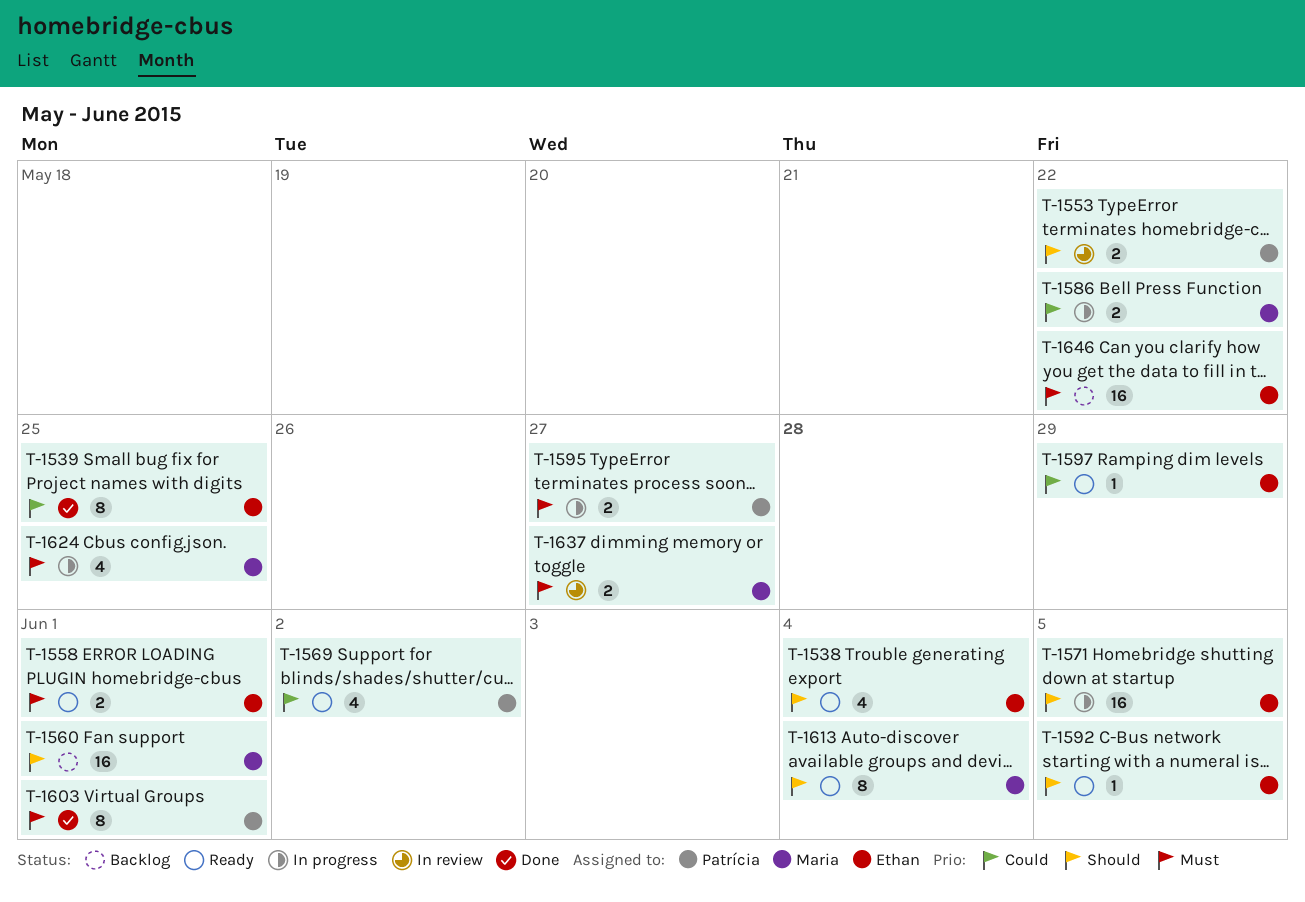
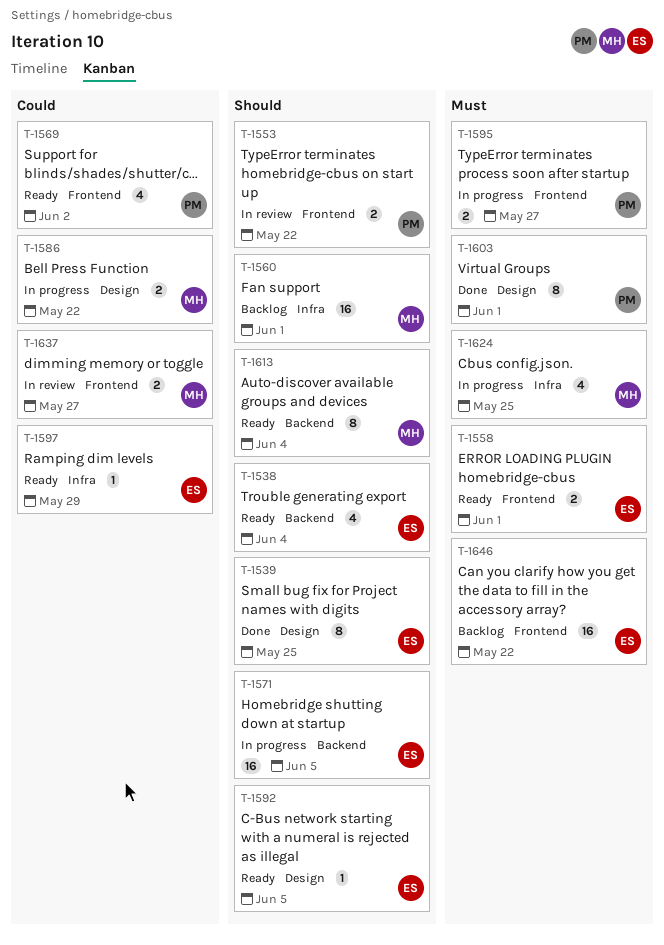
T-1539, priority: Could -> Should
T-1637, priority: Must -> Could

